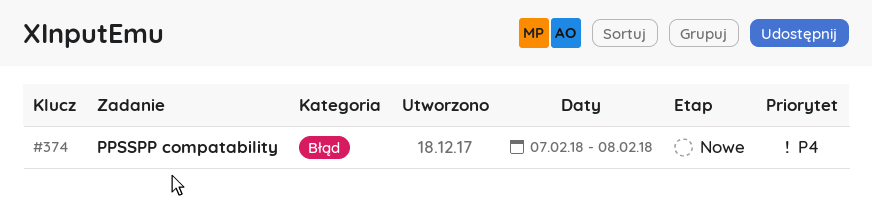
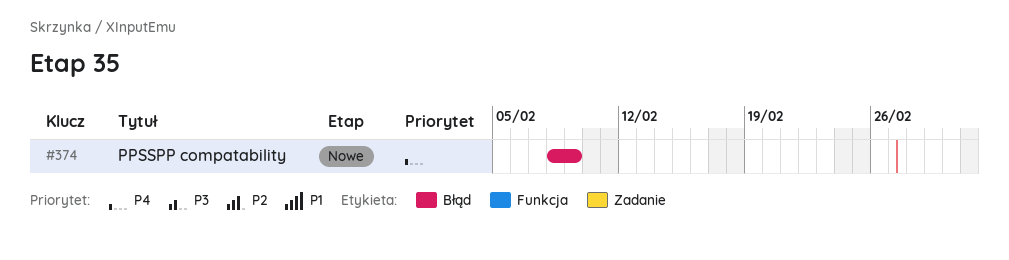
#374, start: Feb 7 -> Feb 8
#374, due: Feb 8 -> Feb 9

